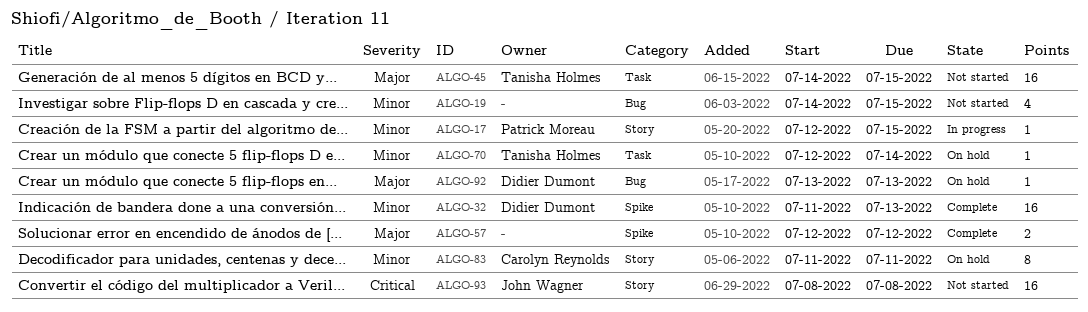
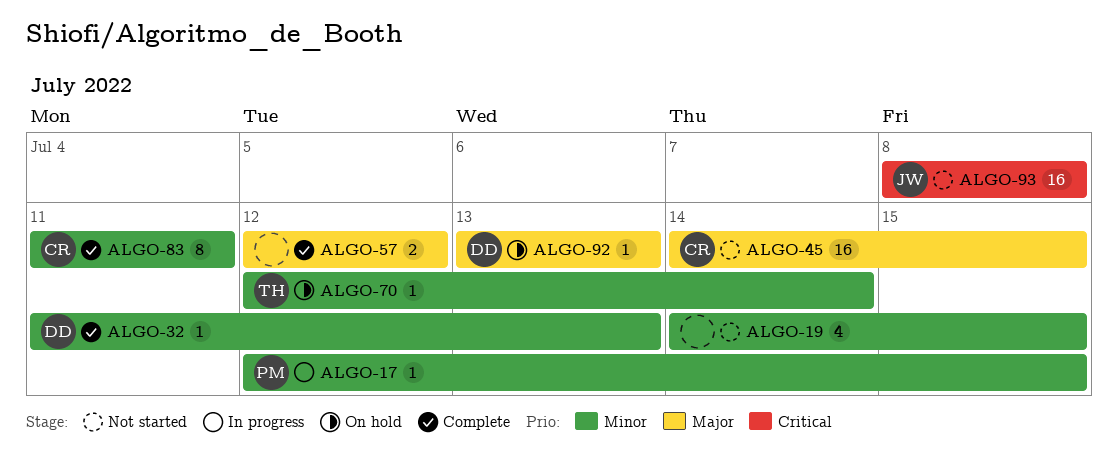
ALGO-32, estimate: 16 -> 1
ALGO-45, owner: Tanisha Holmes -> Carolyn Reynolds
ALGO-83, status: On hold -> Complete

